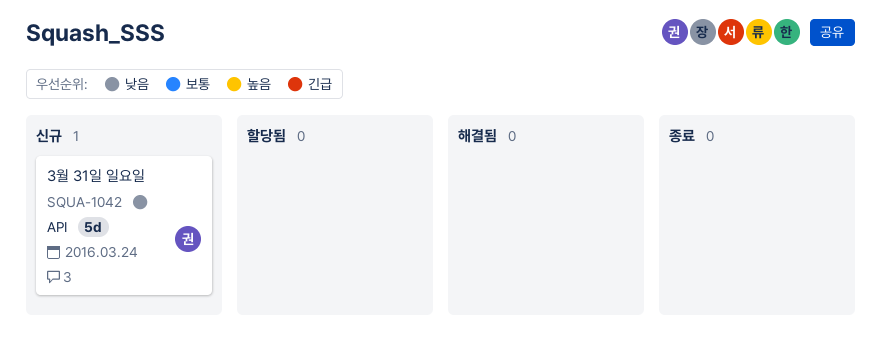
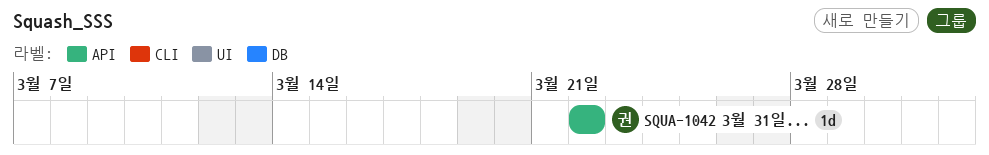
SQUA-1042, estimate: 5d -> 1d
SQUA-1042, due: Mar 24 -> Mar 22

